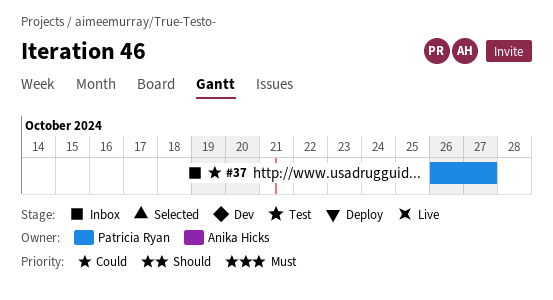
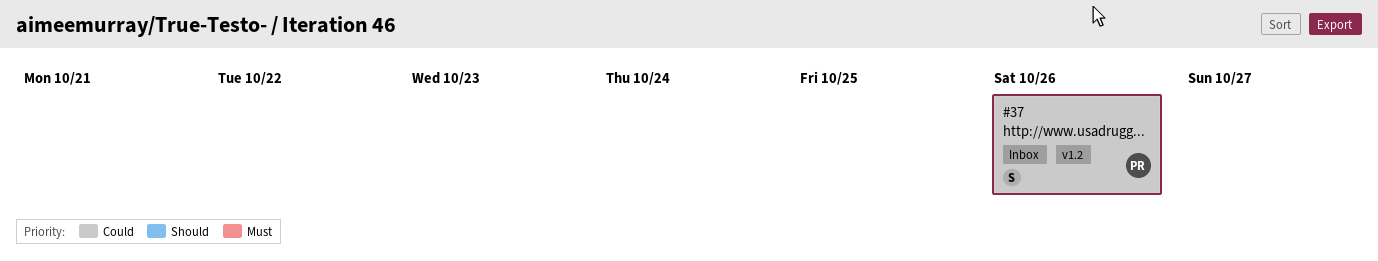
#37, due: Oct 27 -> Oct 26

